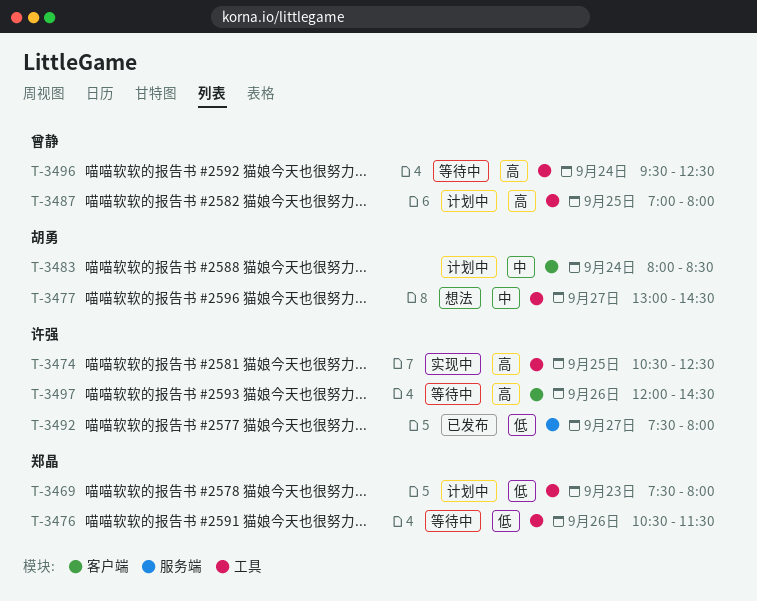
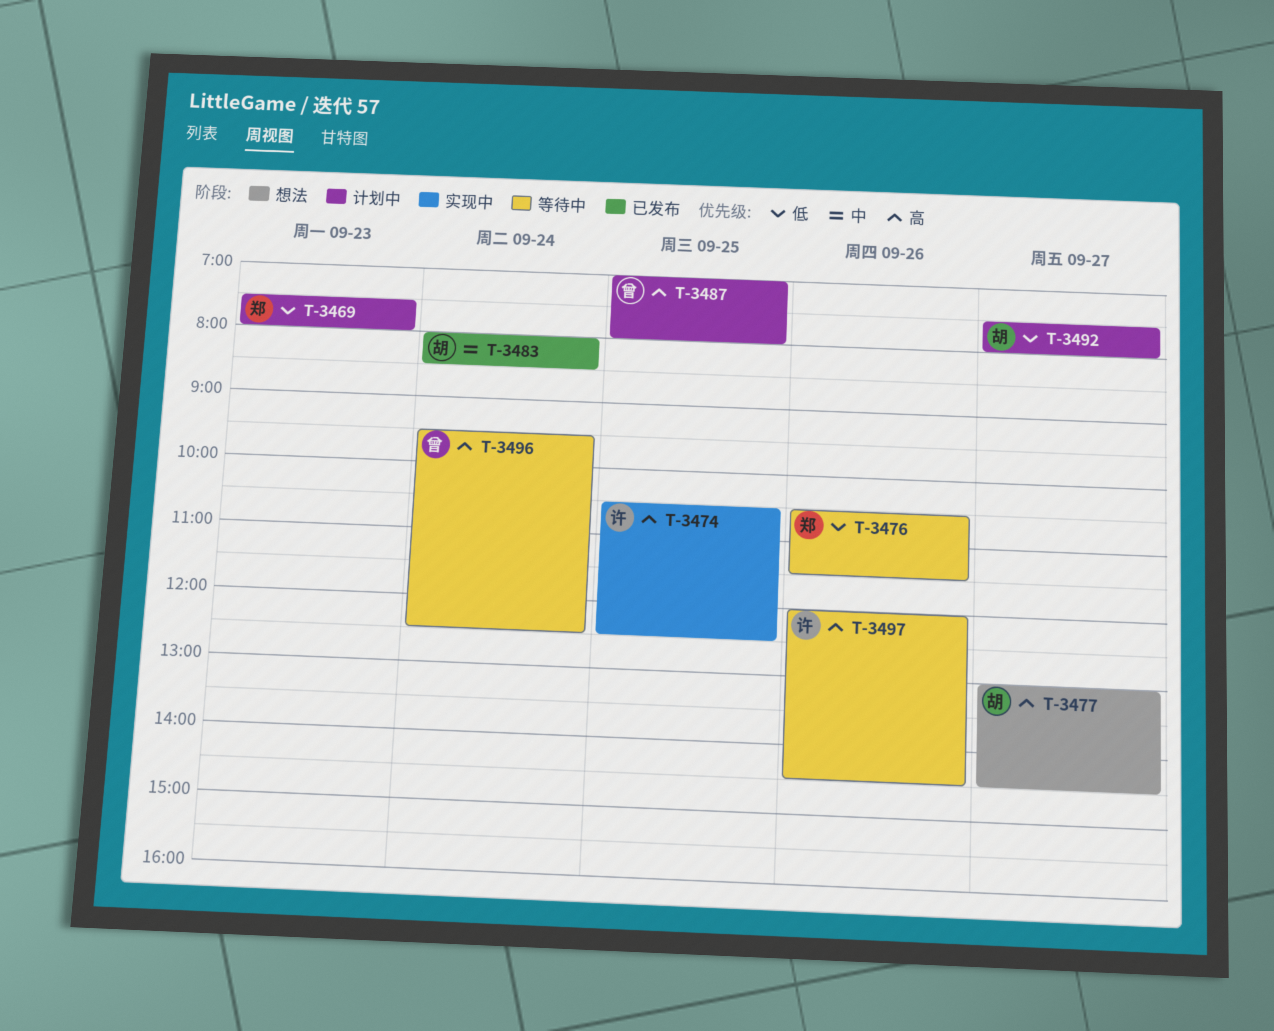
T-3477, priority: 中 -> 高
T-3483, status: 计划中 -> 已发布
T-3492, status: 已发布 -> 计划中
T-3492, owner: 许强 -> 胡勇

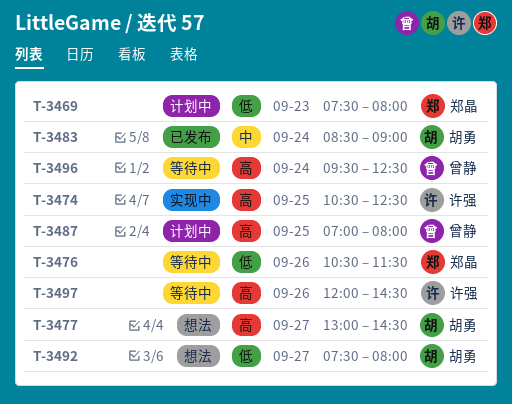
T-3483, begins: 08:00 -> 08:30
T-3483, ends: 08:30 -> 09:00
T-3492, status: 计划中 -> 想法

